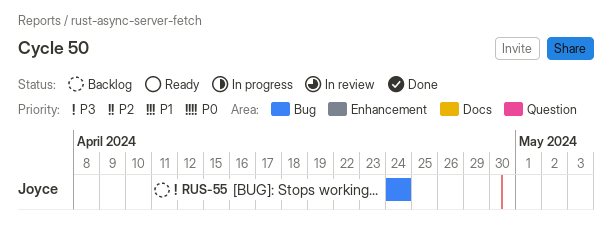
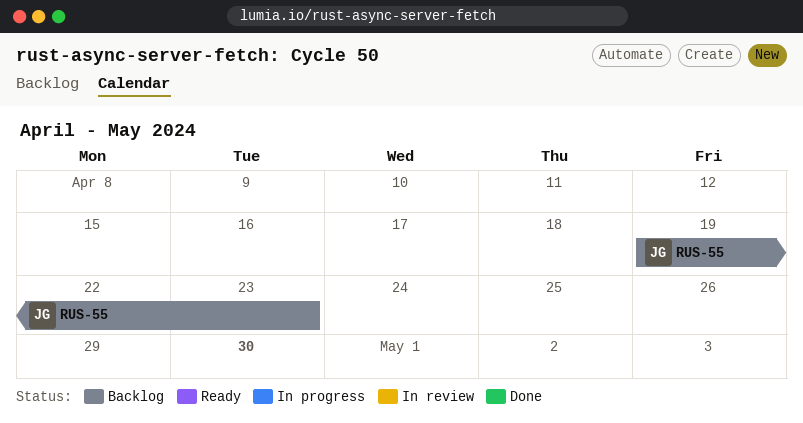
RUS-55, start: Apr 24 -> Apr 19
RUS-55, due: Apr 24 -> Apr 23

